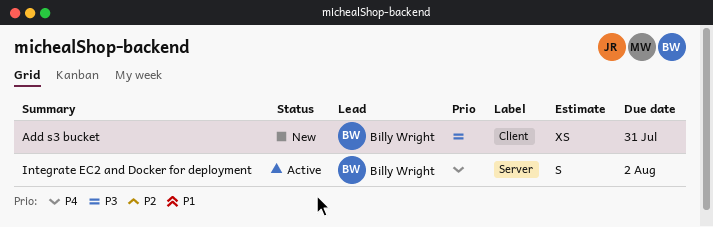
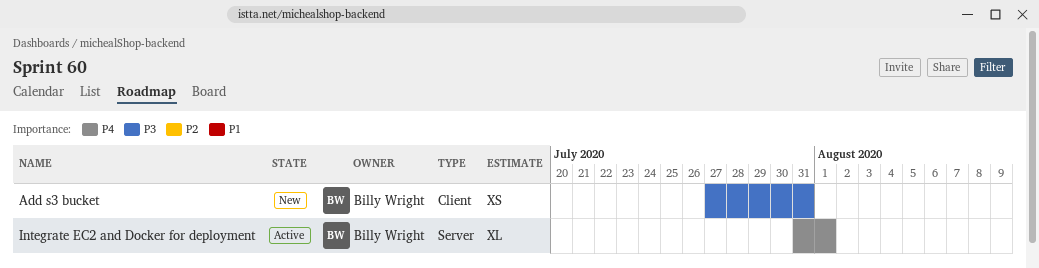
Integrate EC2 and Docker for deployment, estimate: S -> XL
Integrate EC2 and Docker for deployment, due: Aug 2 -> Aug 1

